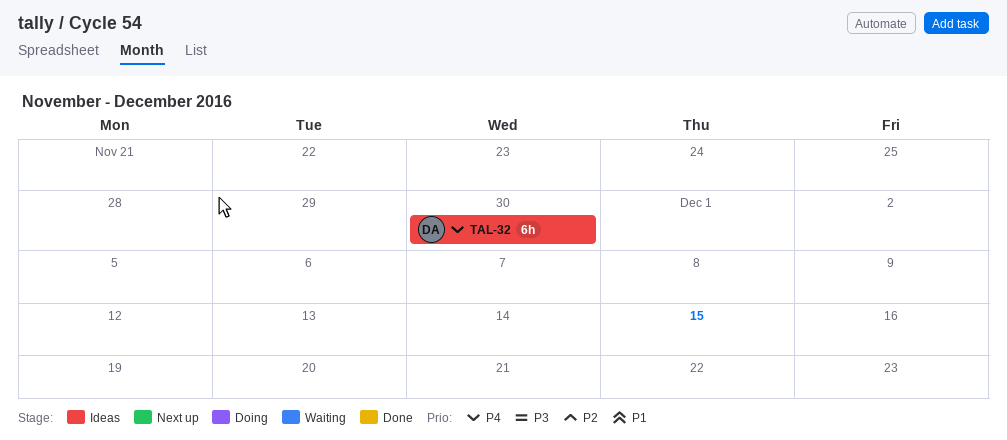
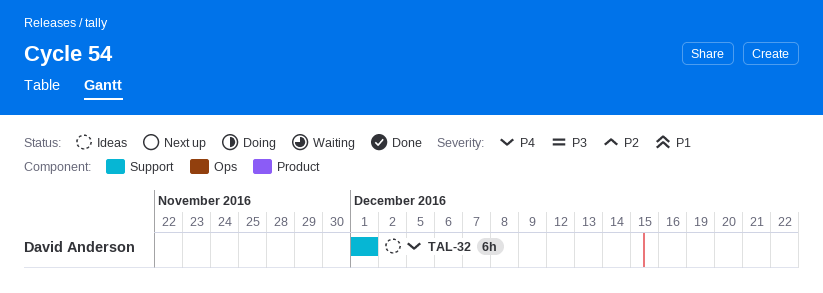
TAL-32, start: Nov 30 -> Dec 1
TAL-32, due: Nov 30 -> Dec 1

